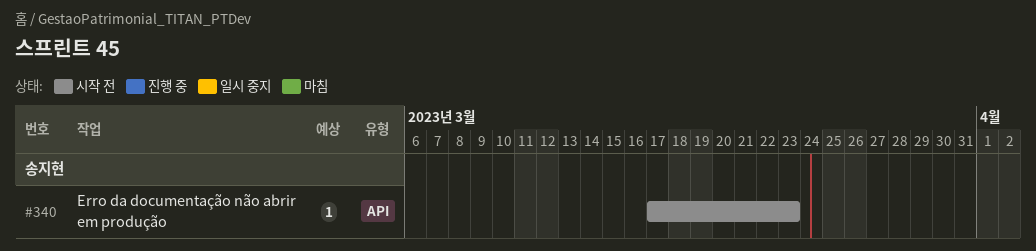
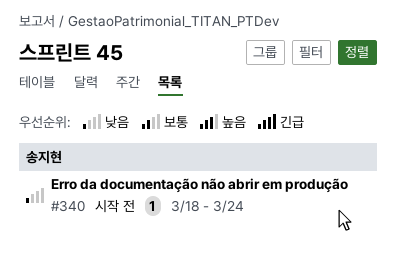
#340, start: Mar 17 -> Mar 18
#340, due: Mar 23 -> Mar 24

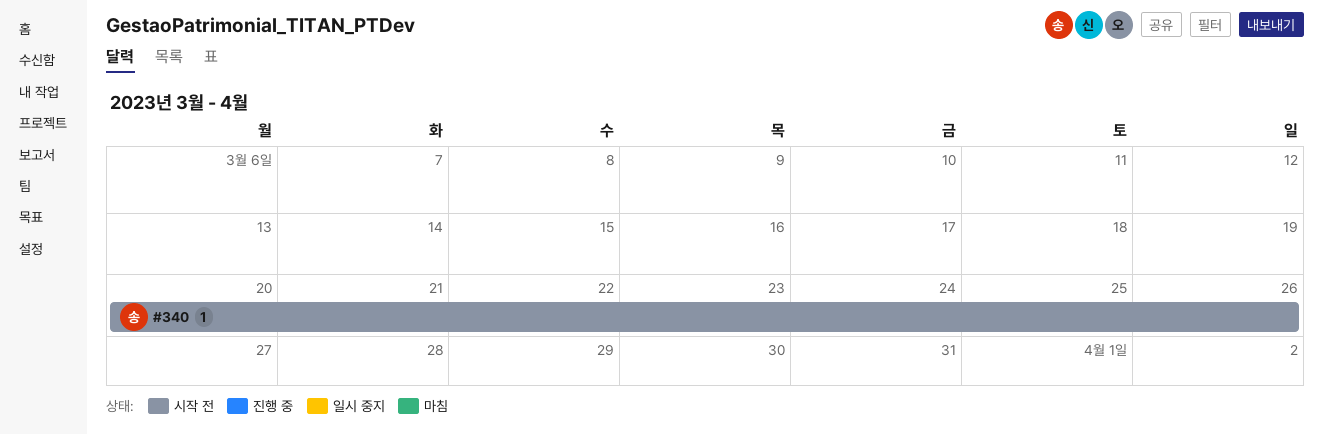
#340, start: Mar 18 -> Mar 20
#340, due: Mar 24 -> Mar 26

